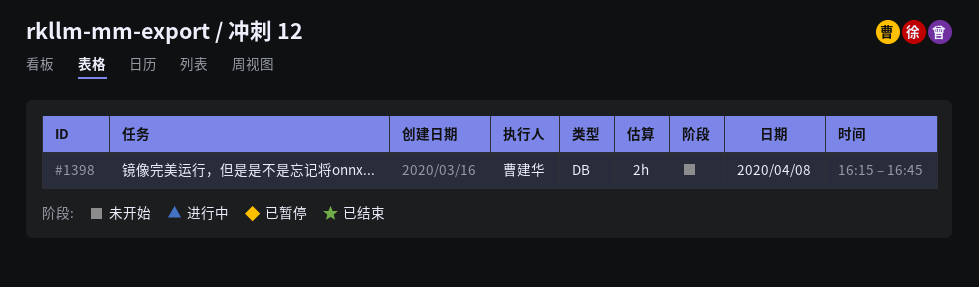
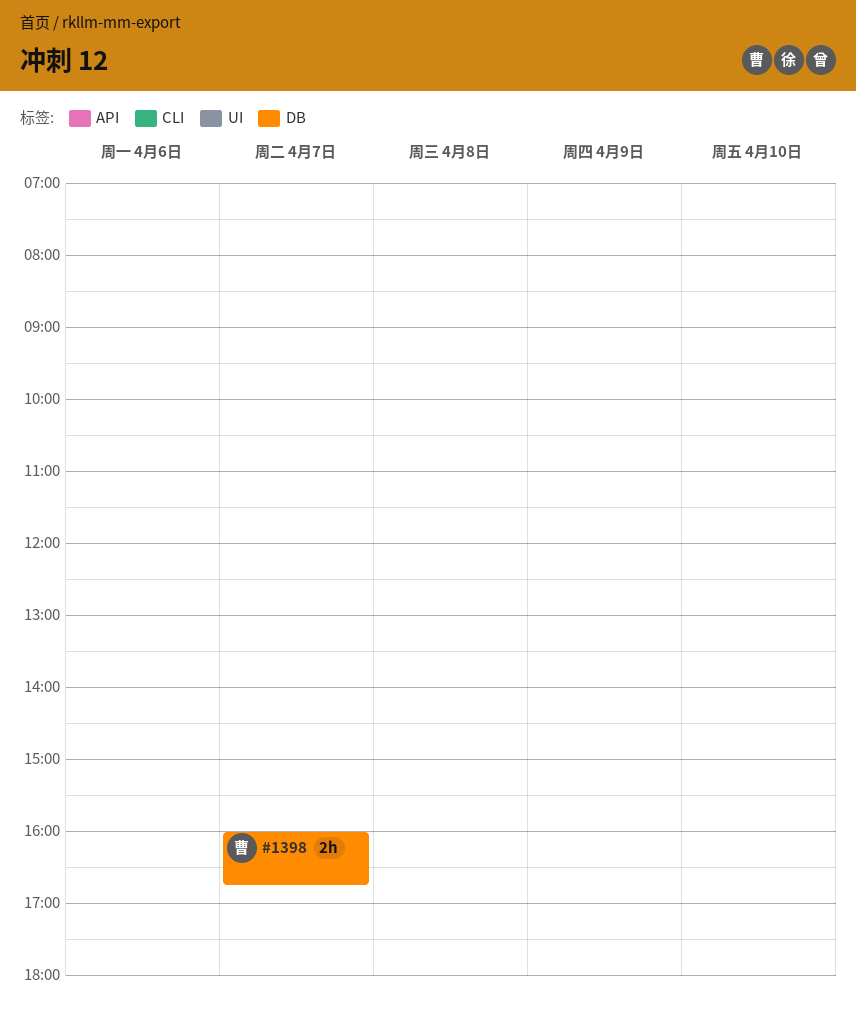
#1398, day: Apr 8 -> Apr 7
#1398, begins: 16:15 -> 16:00

